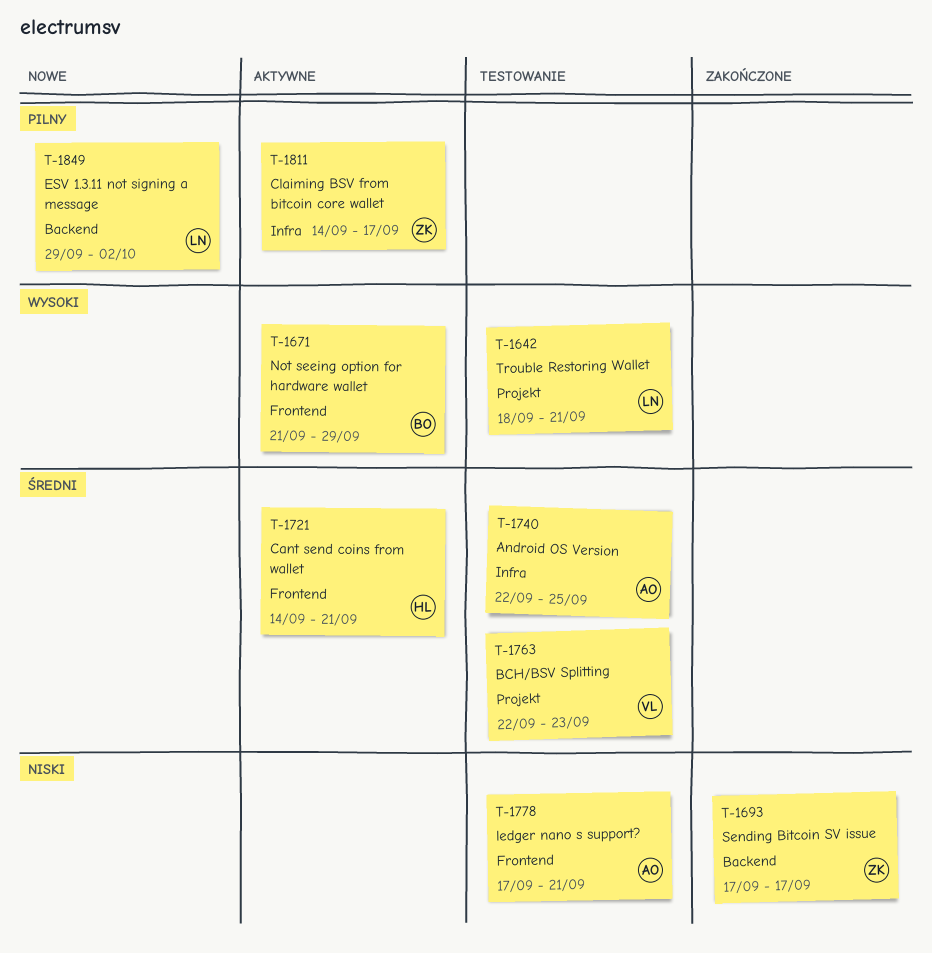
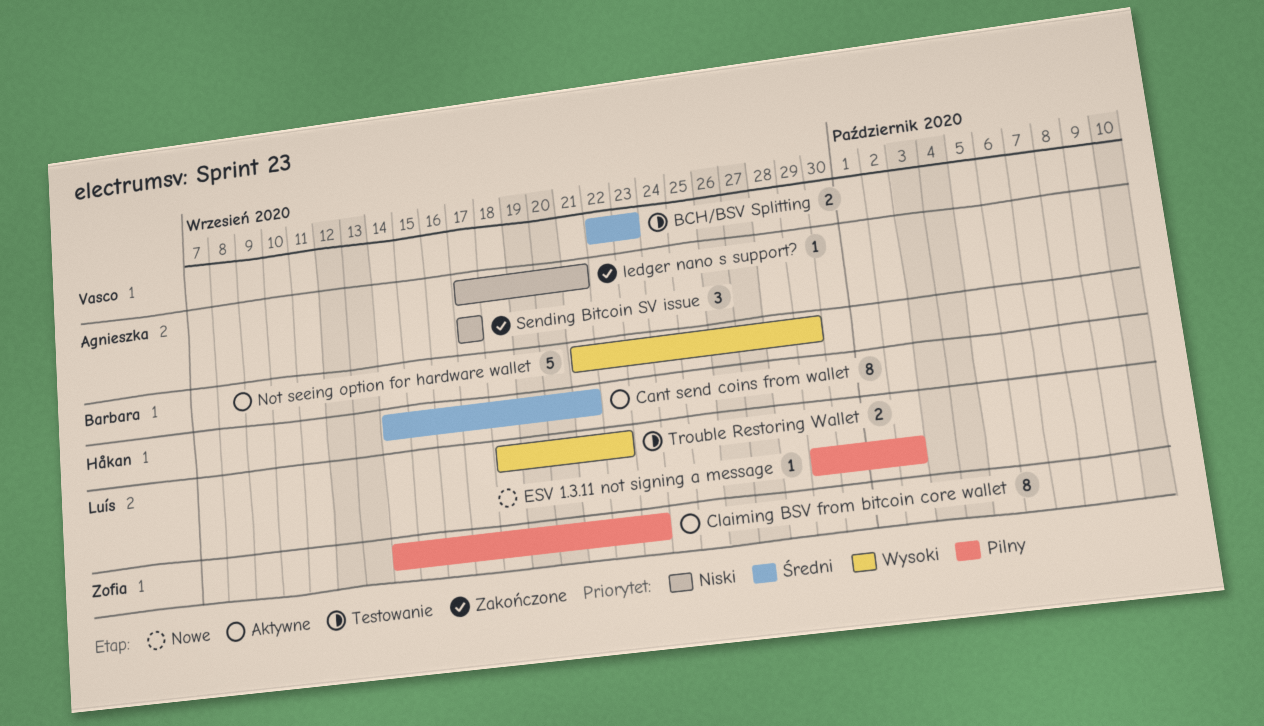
Android OS Version: present -> none
Claiming BSV from bitcoin core wallet, due: Sep 17 -> Sep 23
ledger nano s support?, status: Testowanie -> Zakończone
Sending Bitcoin SV issue, owner: Zofia -> Agnieszka
Trouble Restoring Wallet, due: Sep 21 -> Sep 22

